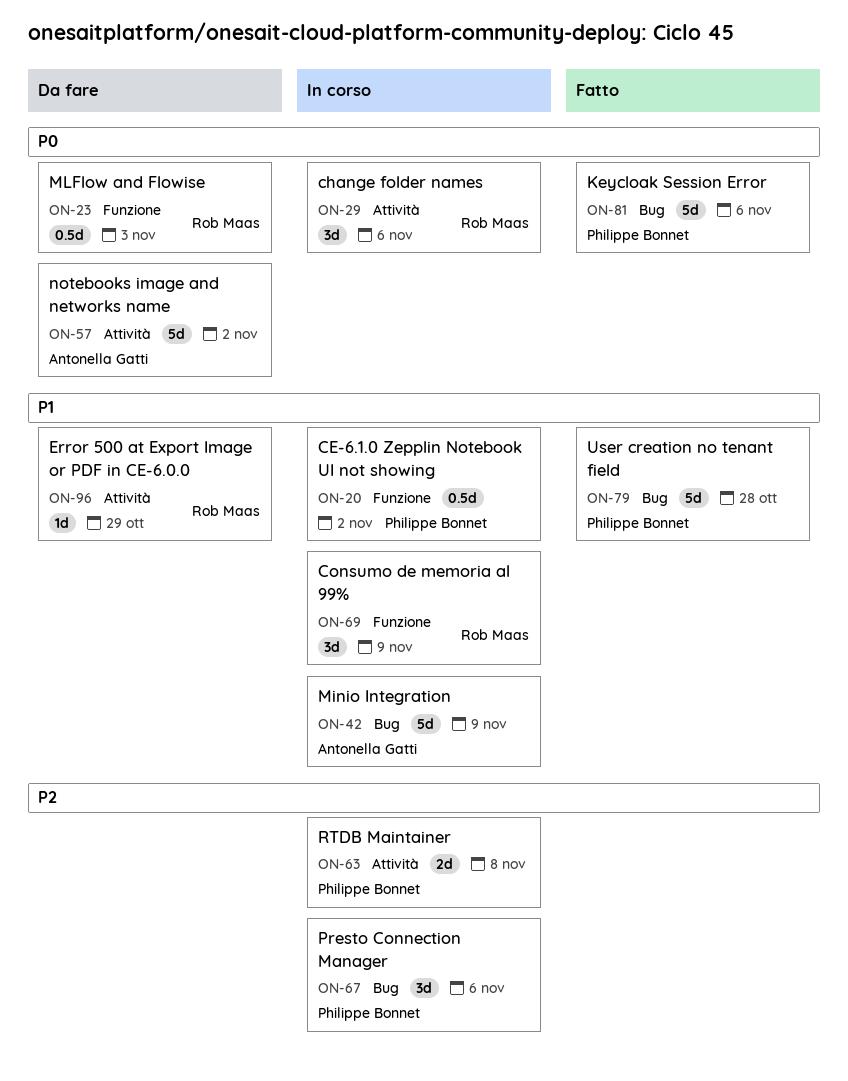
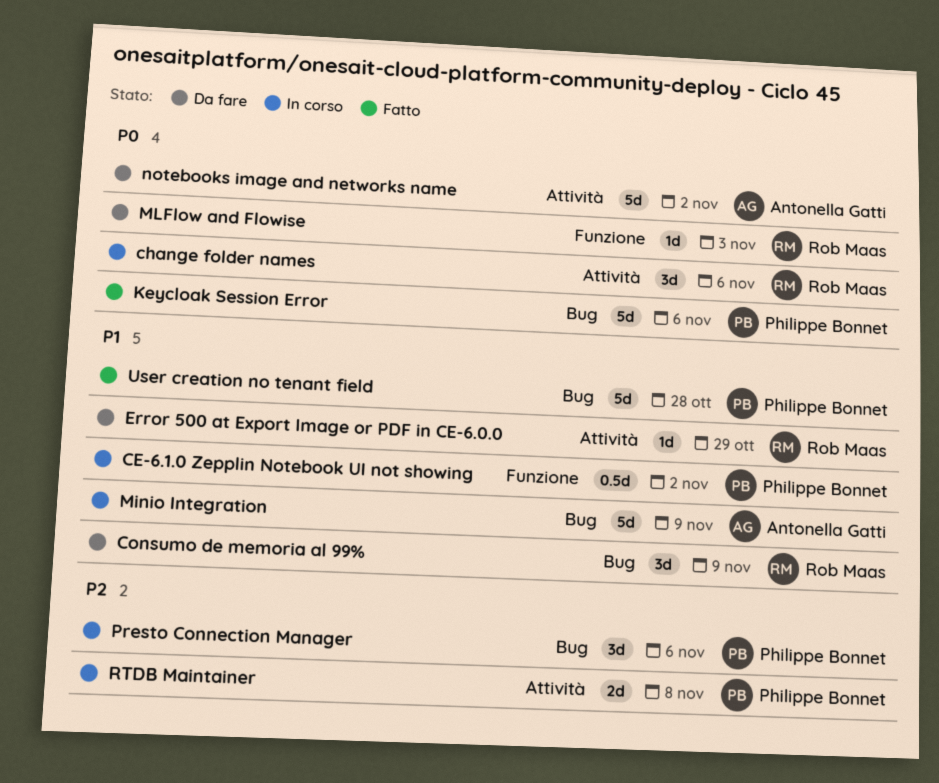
Consumo de memoria al 99%, status: In corso -> Da fare
Consumo de memoria al 99%, label: Funzione -> Bug
MLFlow and Flowise, estimate: 0.5d -> 1d

